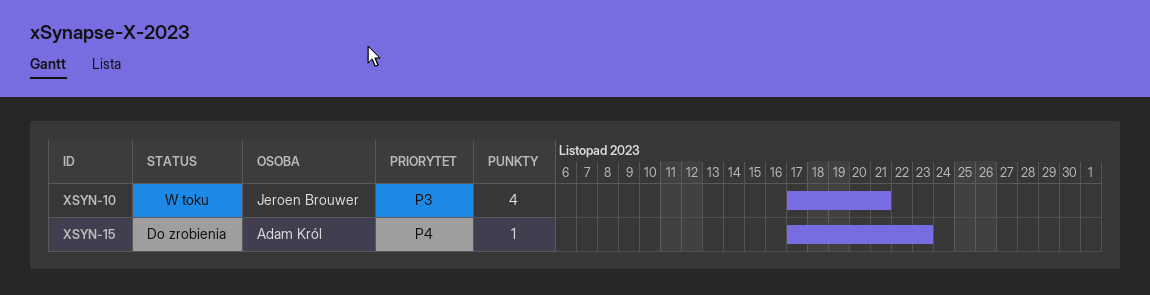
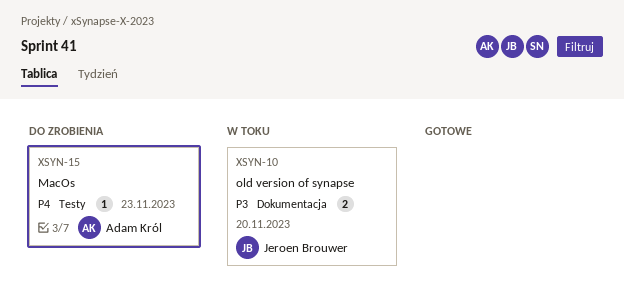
XSYN-10, estimate: 4 -> 2
XSYN-10, due: Nov 21 -> Nov 20

